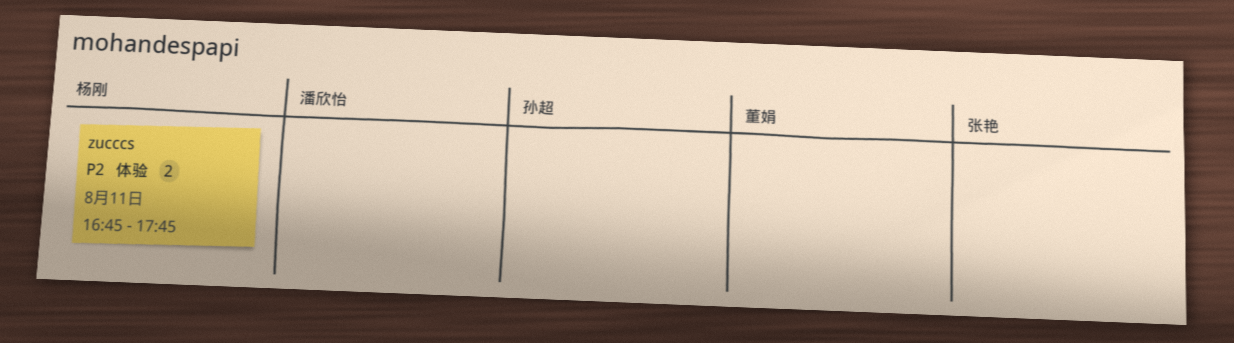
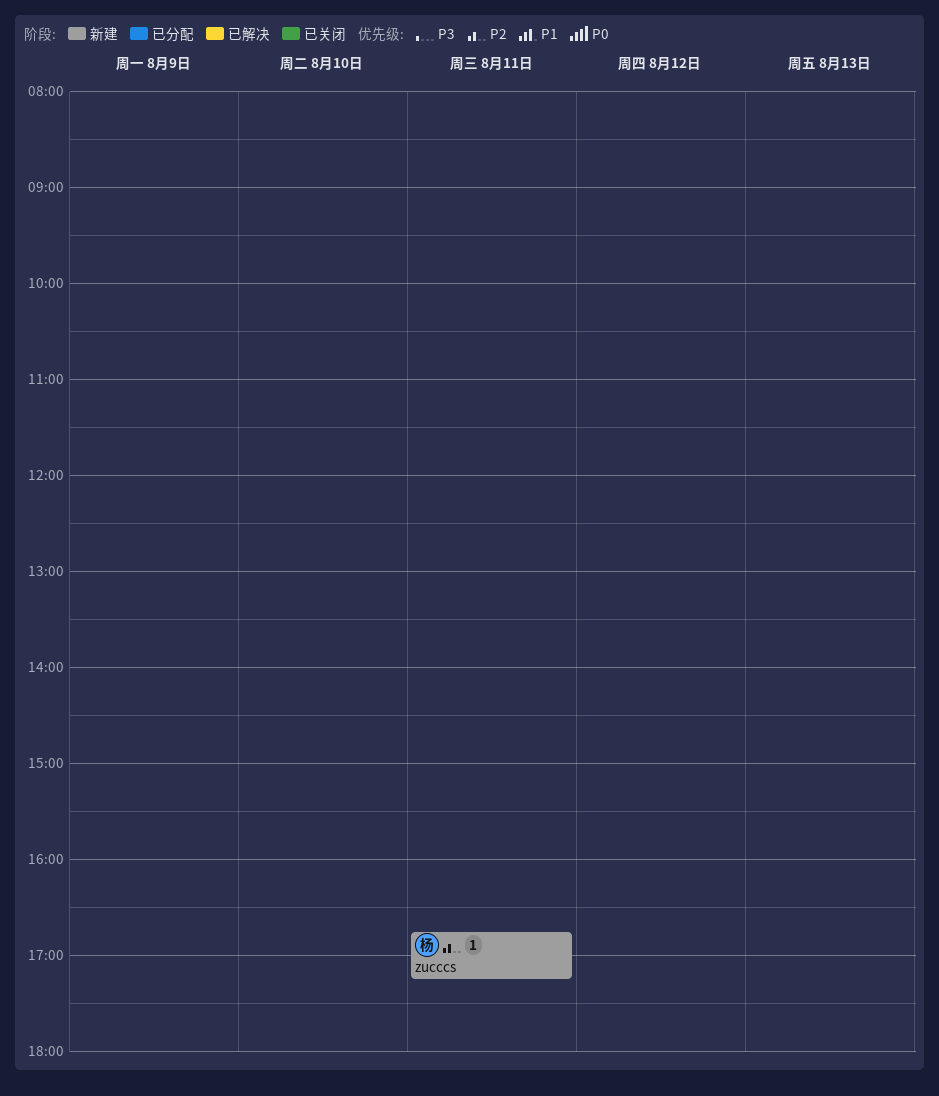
zucccs, estimate: 2 -> 1
zucccs, ends: 17:45 -> 17:15

